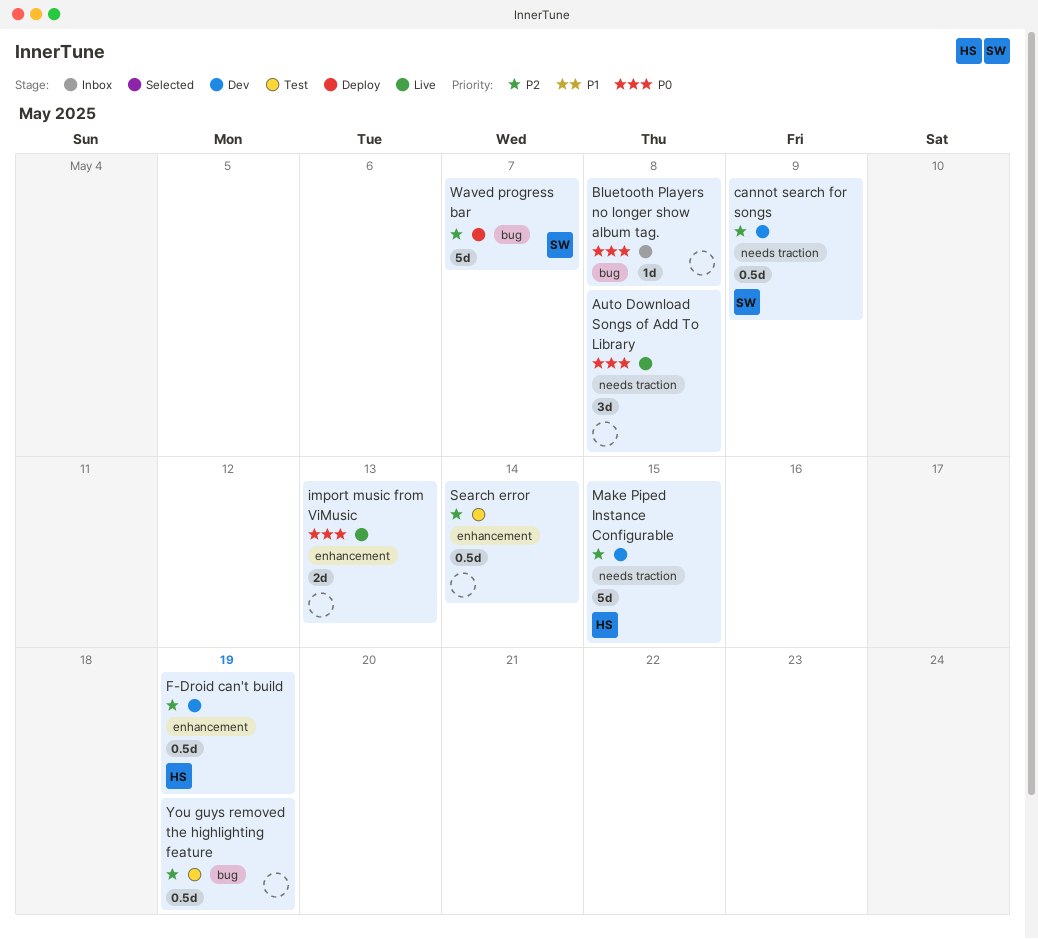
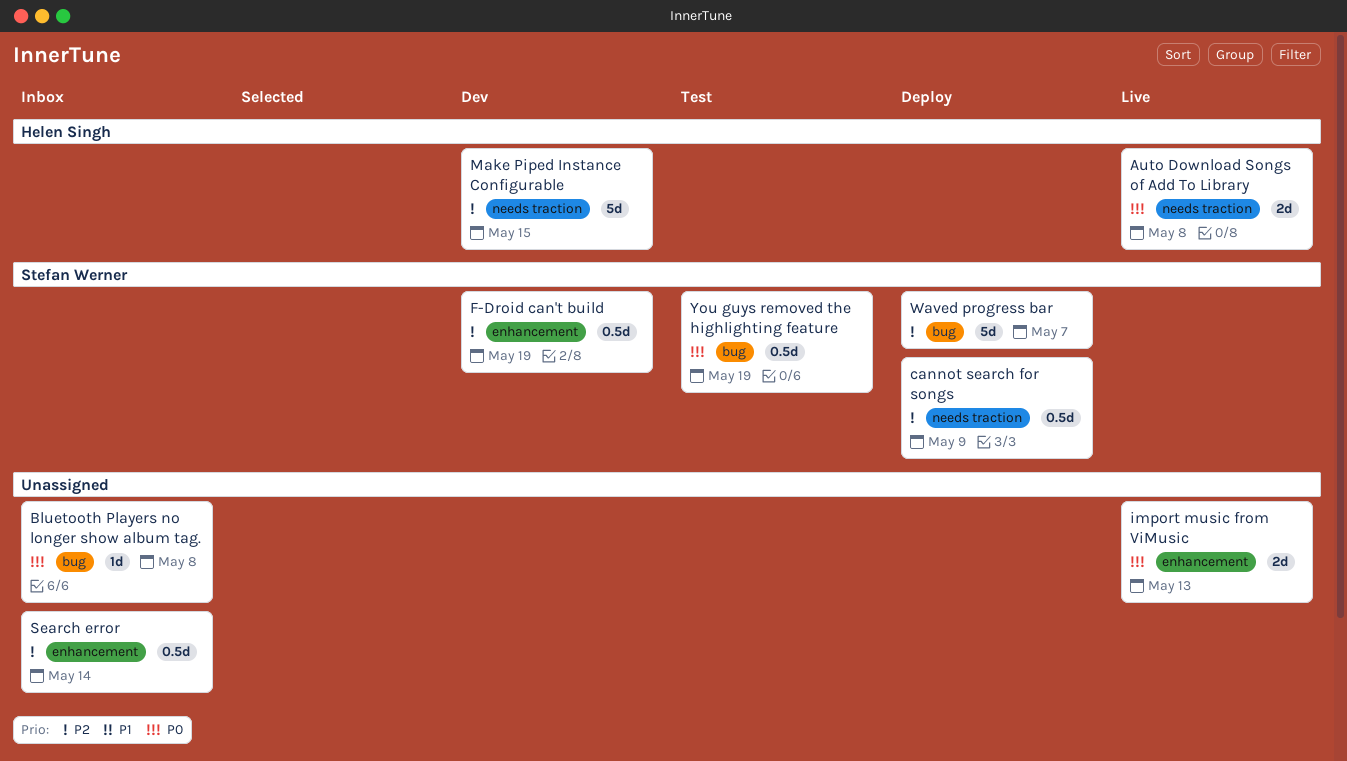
Auto Download Songs of Add To Library, owner: none -> Helen Singh
Auto Download Songs of Add To Library, estimate: 3d -> 2d
cannot search for songs, status: Dev -> Deploy
F-Droid can't build, owner: Helen Singh -> Stefan Werner
Search error, status: Test -> Inbox
You guys removed the highlighting feature, owner: none -> Stefan Werner
You guys removed the highlighting feature, priority: P2 -> P0

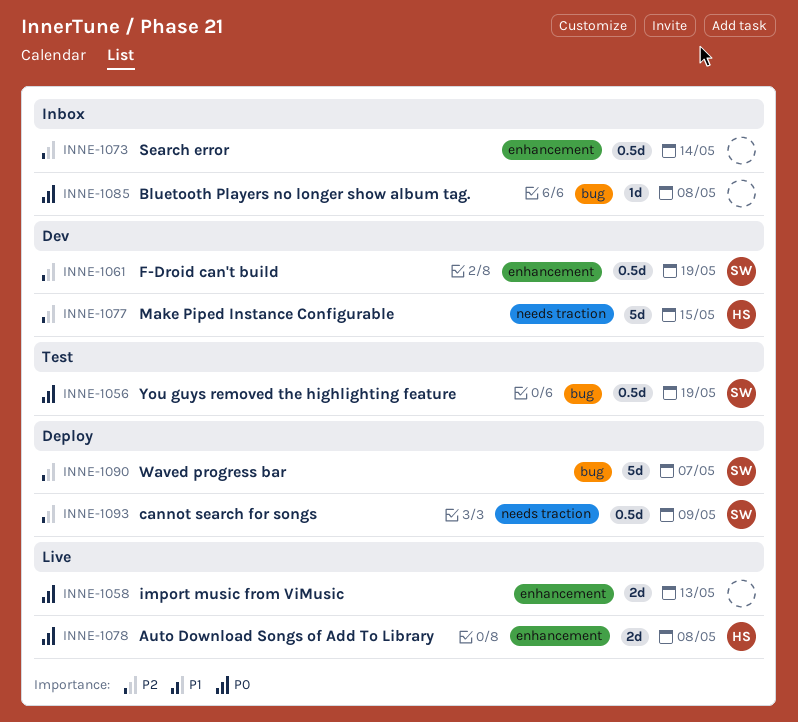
Auto Download Songs of Add To Library, label: needs traction -> enhancement

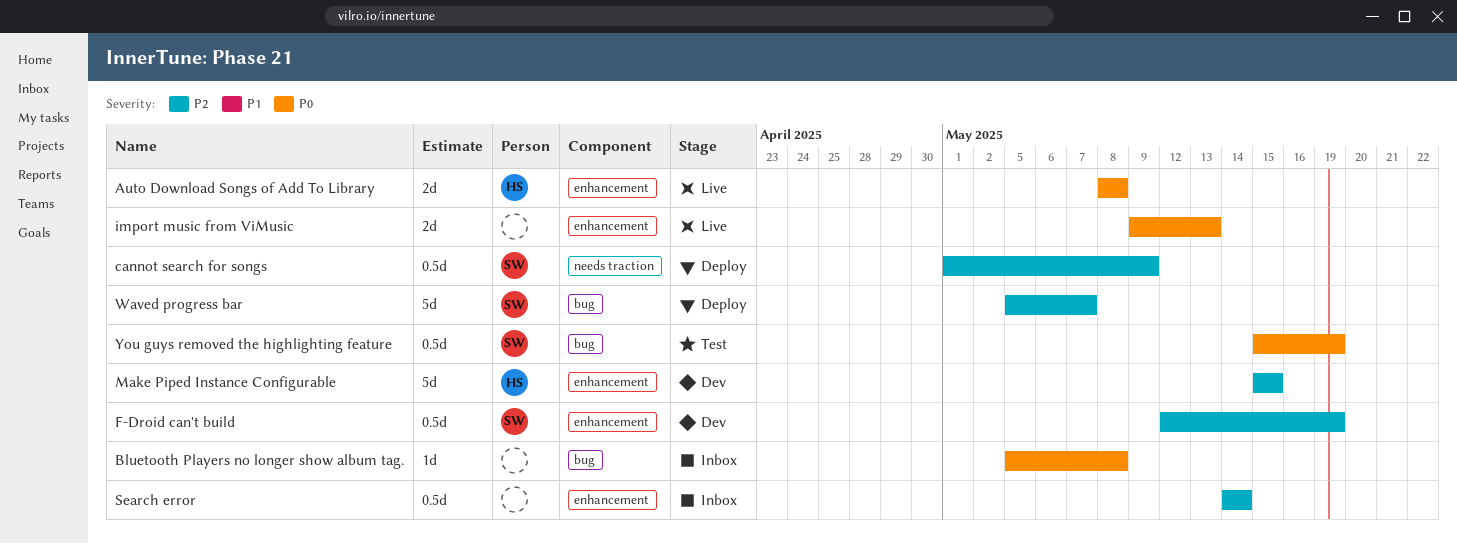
Make Piped Instance Configurable, label: needs traction -> enhancement

